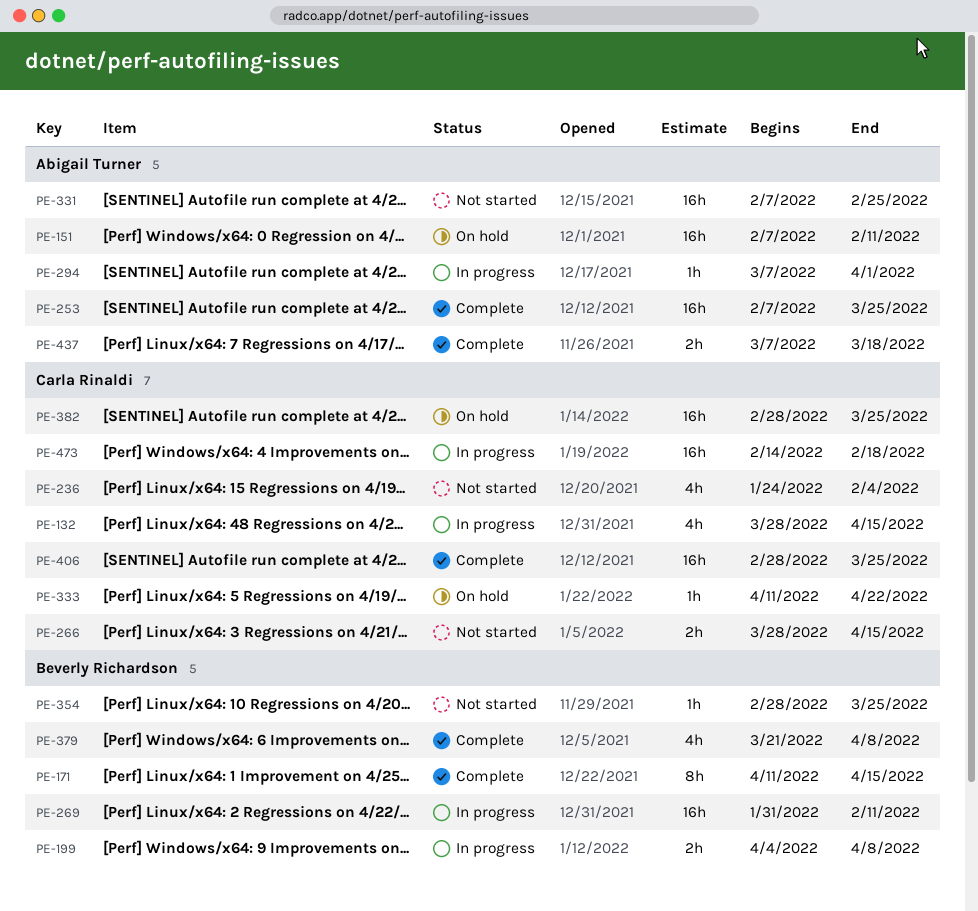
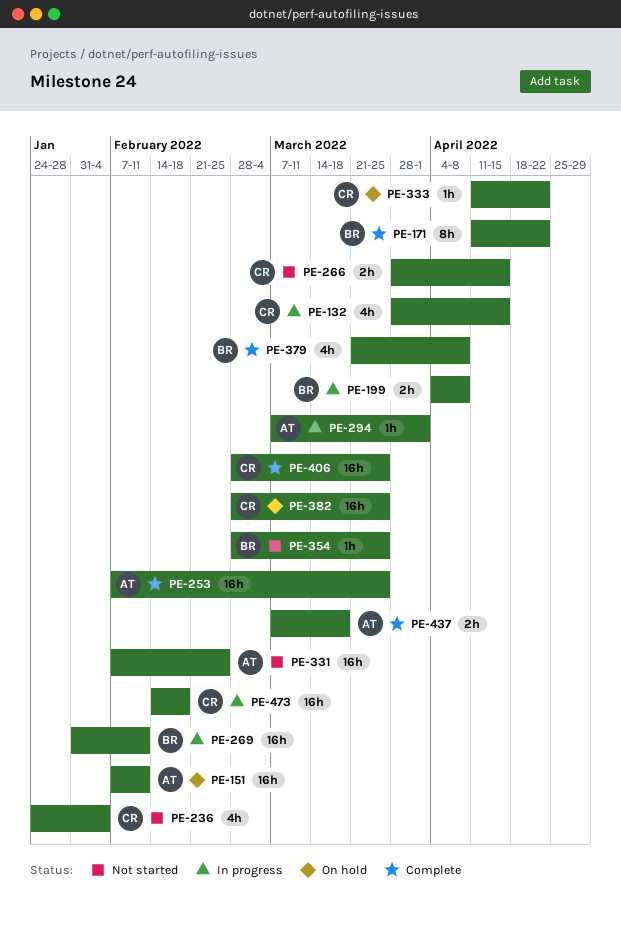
PE-171, due: Apr 15 -> Apr 22

